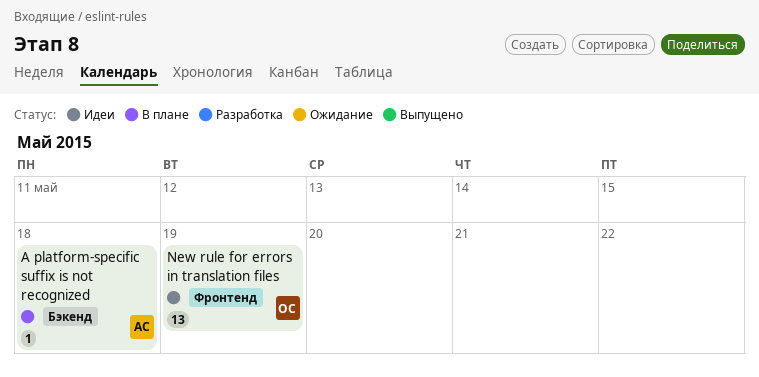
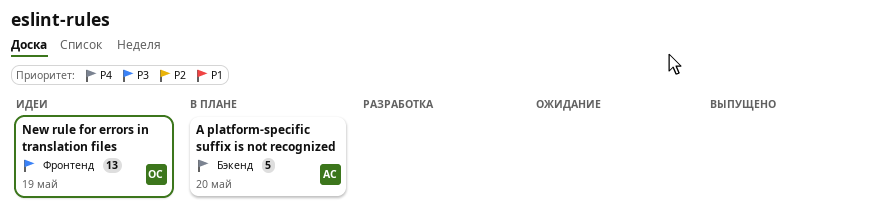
A platform-specific suffix is not recognized, estimate: 1 -> 5
A platform-specific suffix is not recognized, due: May 18 -> May 20

